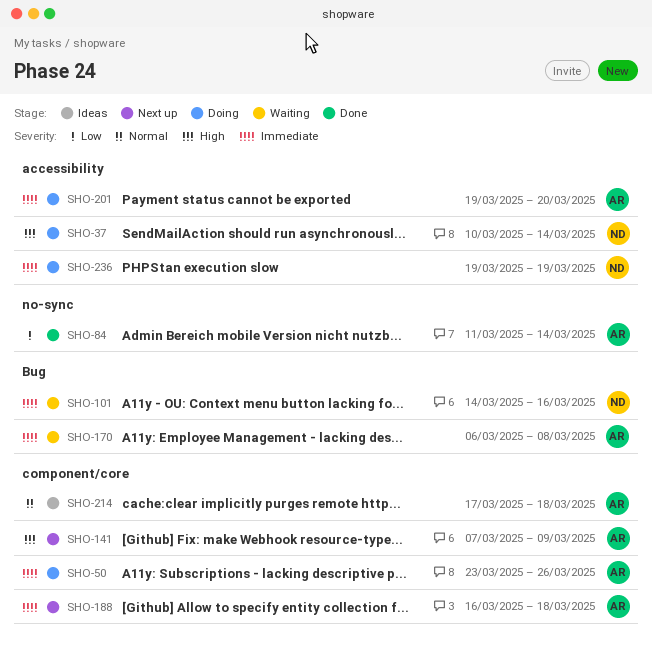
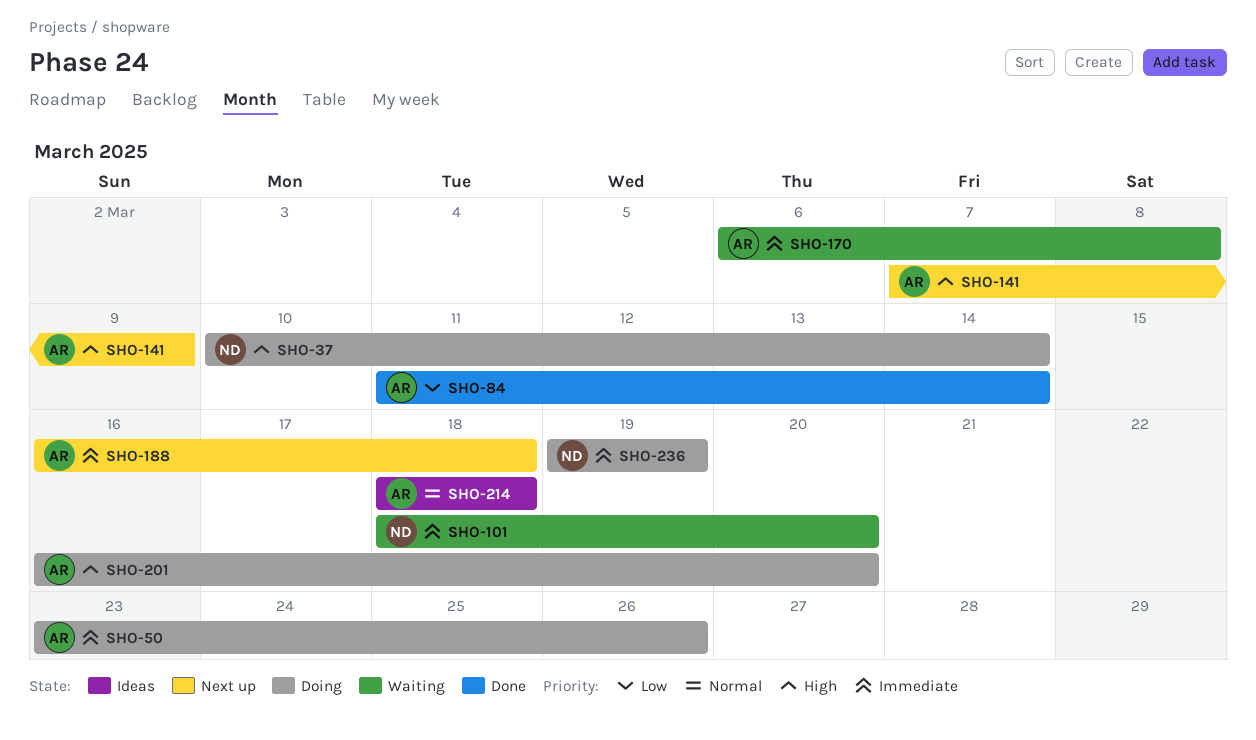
SHO-101, start: Mar 14 -> Mar 18
SHO-101, due: Mar 16 -> Mar 20
SHO-201, priority: Immediate -> High
SHO-201, start: Mar 19 -> Mar 16
SHO-214, start: Mar 17 -> Mar 18

